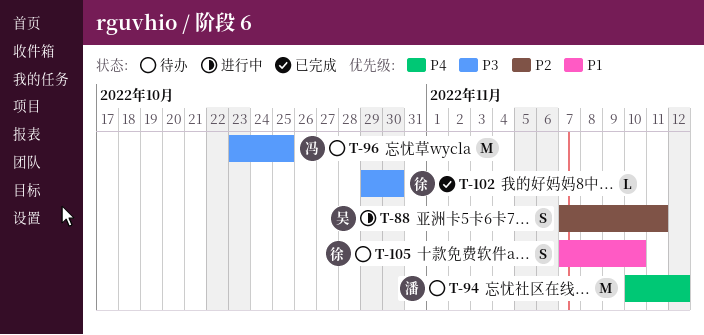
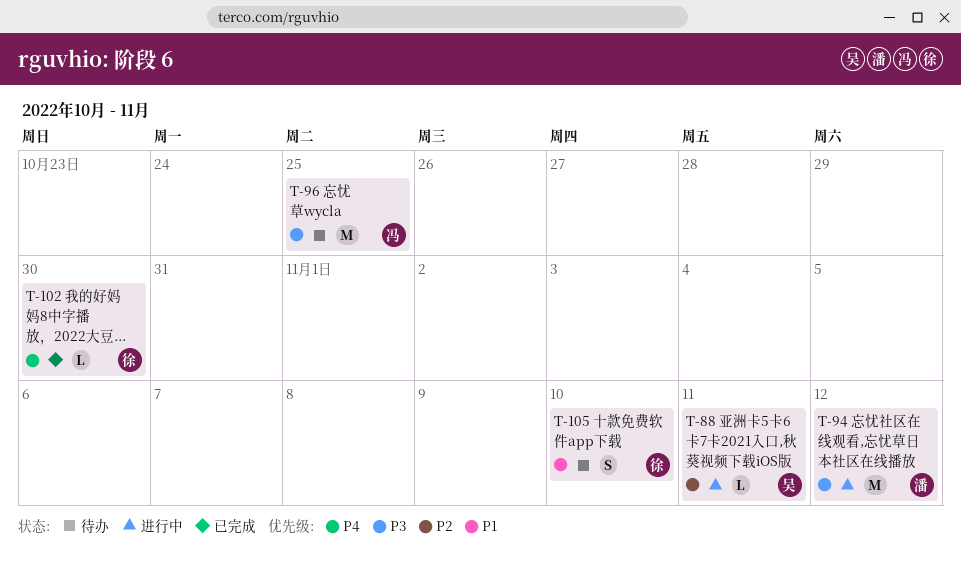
T-88, estimate: S -> L
T-94, status: 待办 -> 进行中
T-94, priority: P4 -> P3
T-102, priority: P3 -> P4

